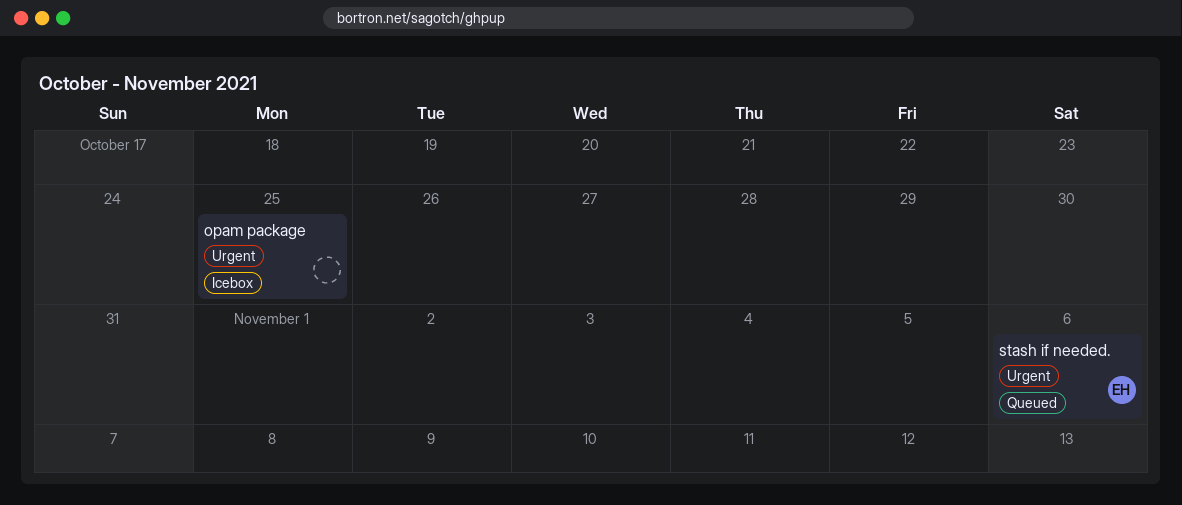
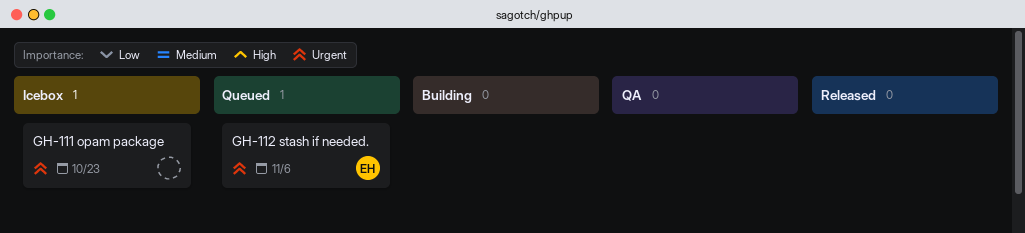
opam package, due: Oct 25 -> Oct 23

